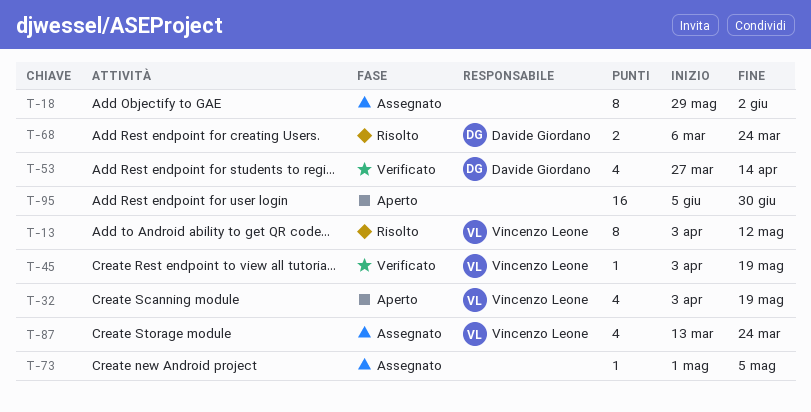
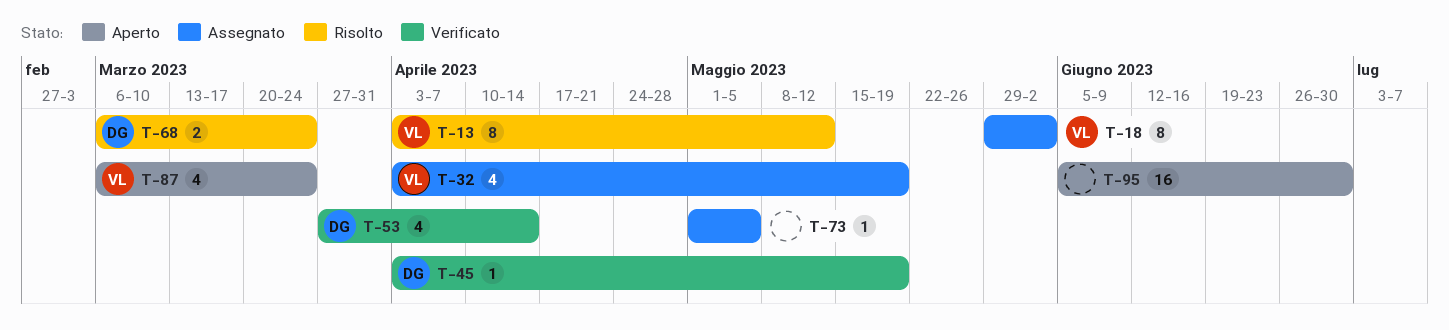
T-18, owner: none -> Vincenzo Leone
T-32, status: Aperto -> Assegnato
T-45, owner: Vincenzo Leone -> Davide Giordano
T-87, status: Assegnato -> Aperto
T-87, start: Mar 13 -> Mar 6

